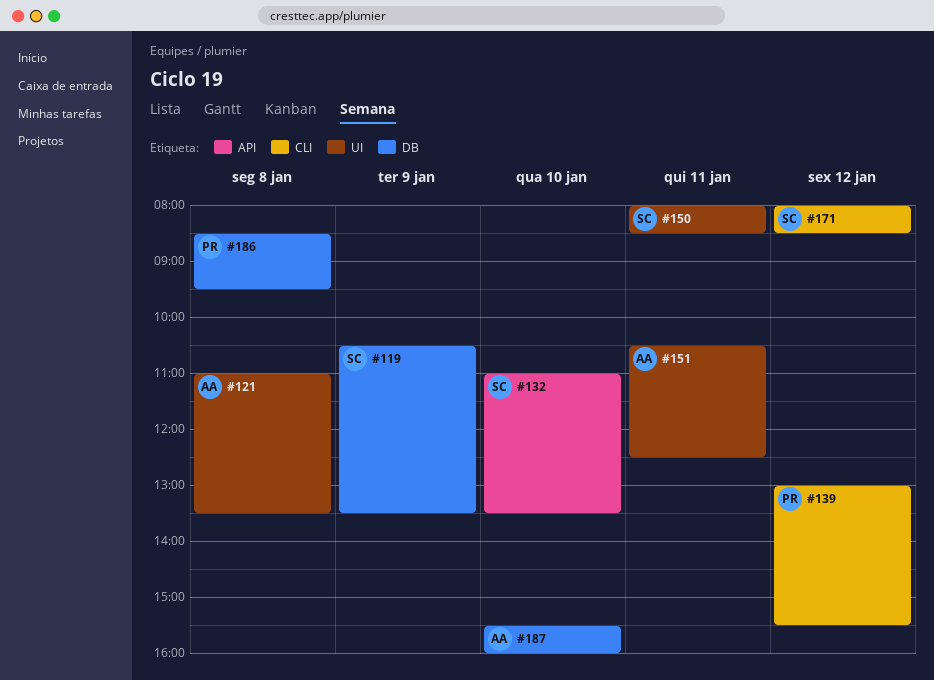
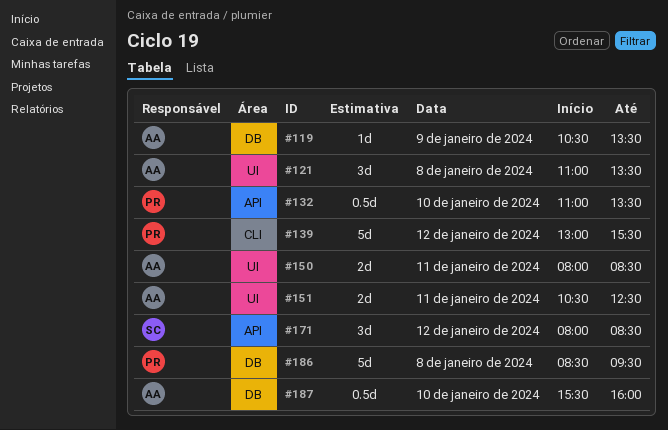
#119, owner: SC -> AA
#132, owner: SC -> PR
#150, owner: SC -> AA
#171, label: CLI -> API

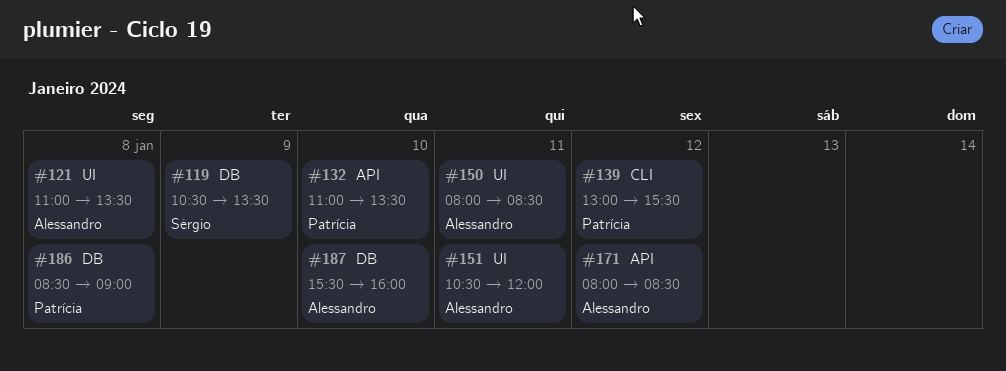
#119, owner: Alessandro -> Sérgio
#151, ends: 12:30 -> 12:00
#171, owner: Sérgio -> Alessandro
#186, ends: 09:30 -> 09:00

